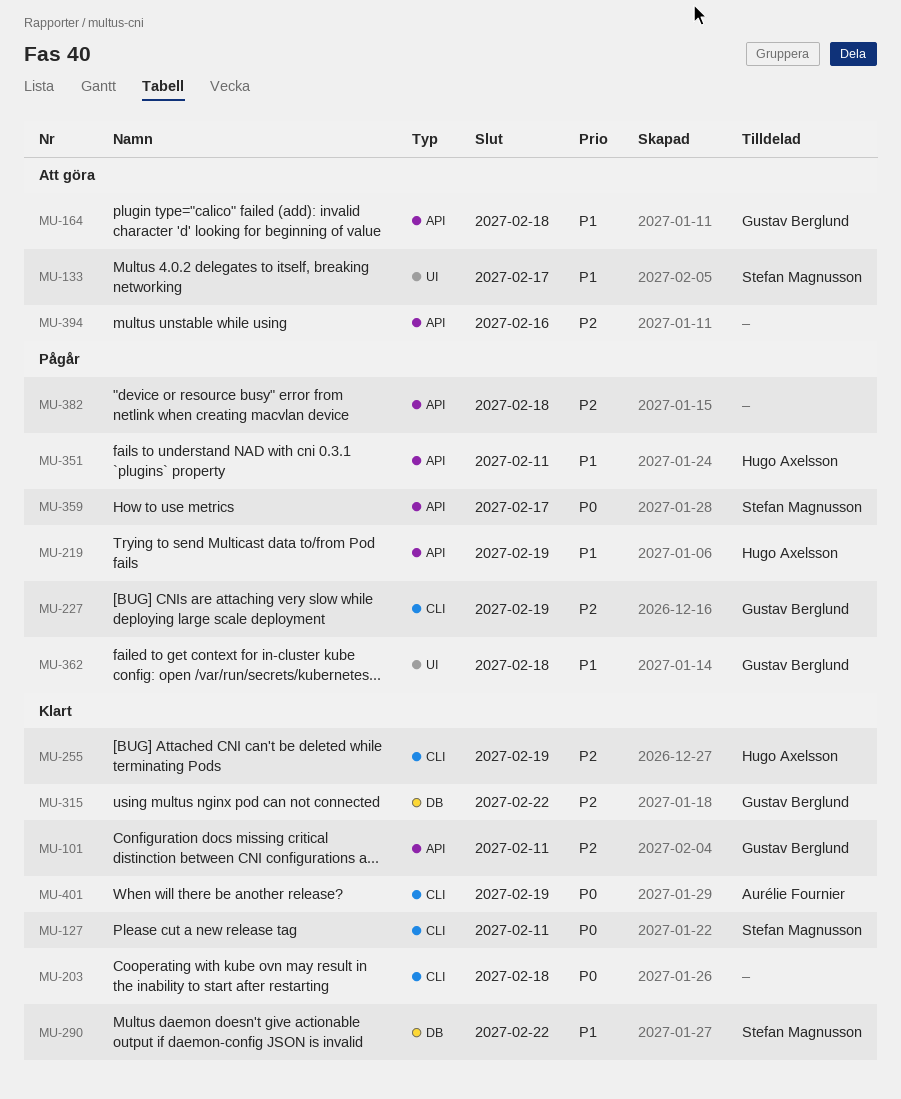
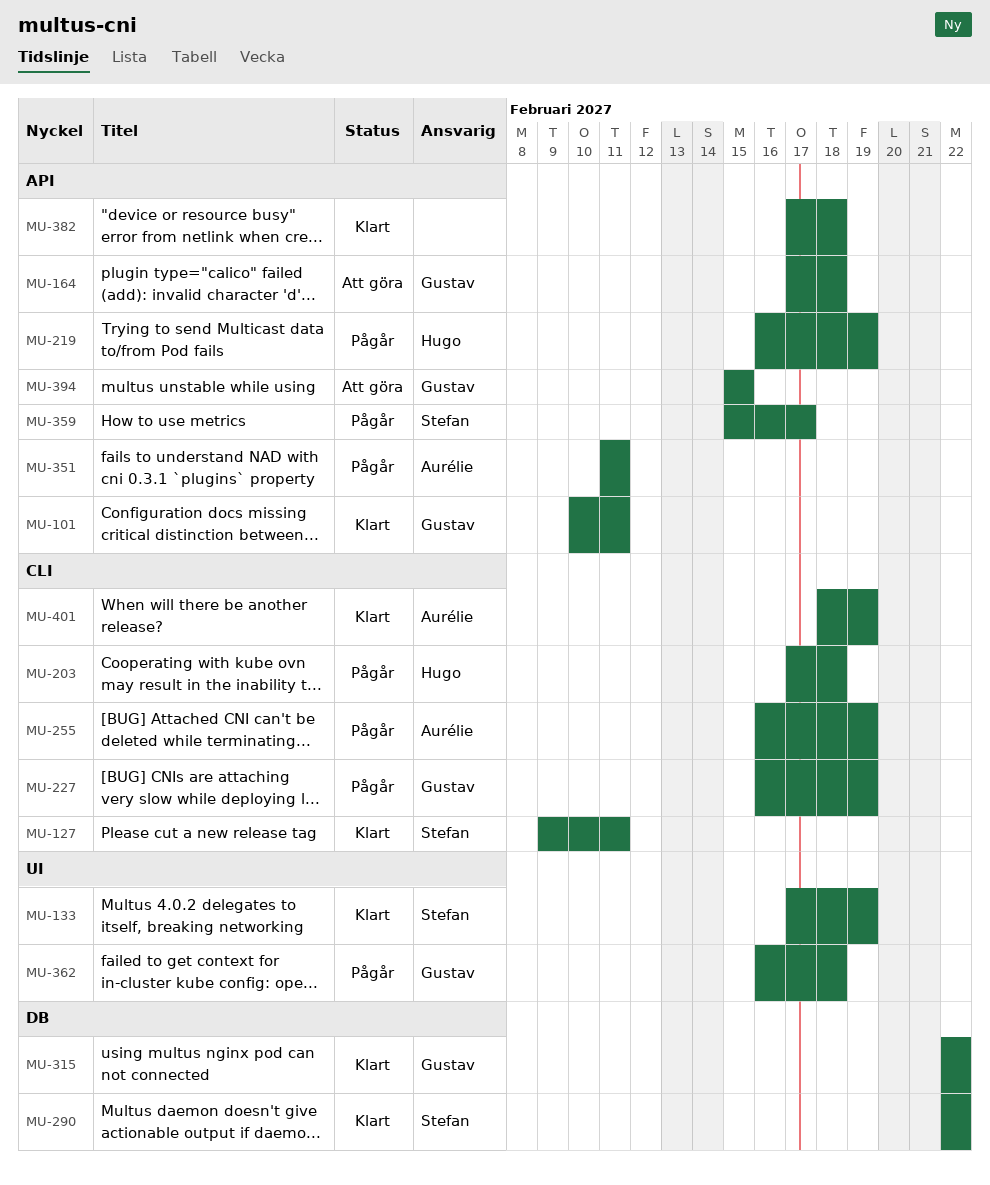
MU-133, status: Att göra -> Klart
MU-133, due: Feb 17 -> Feb 19
MU-203, status: Klart -> Pågår
MU-203, owner: none -> Hugo Axelsson
MU-255, status: Klart -> Pågår
MU-255, owner: Hugo Axelsson -> Aurélie Fournier
MU-351, owner: Hugo Axelsson -> Aurélie Fournier
MU-382, status: Pågår -> Klart
MU-394, owner: none -> Gustav Berglund
MU-394, due: Feb 16 -> Feb 15

